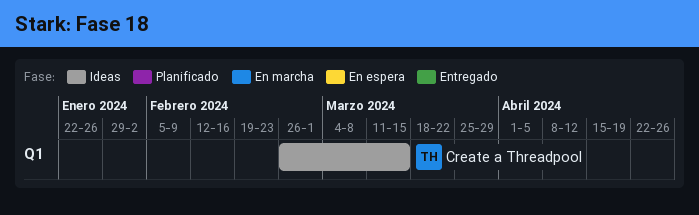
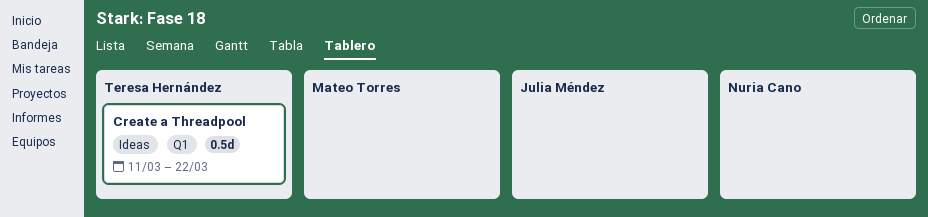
Create a Threadpool, start: Feb 26 -> Mar 11
Create a Threadpool, due: Mar 15 -> Mar 22

